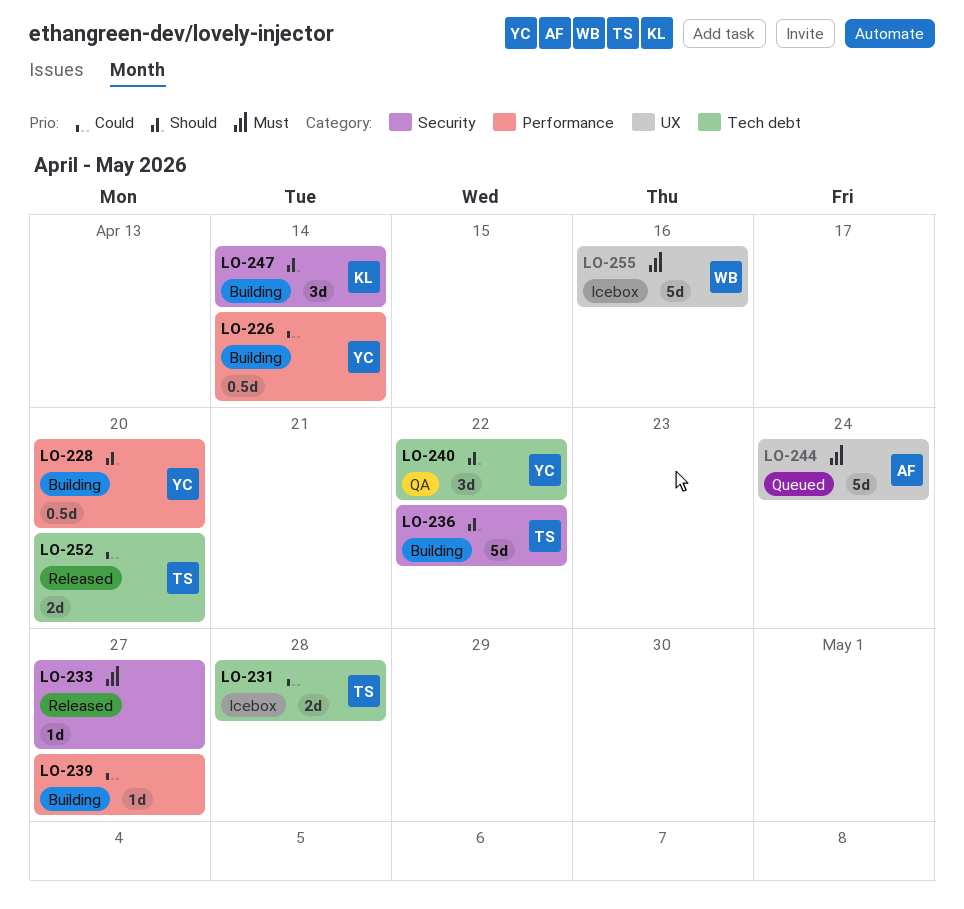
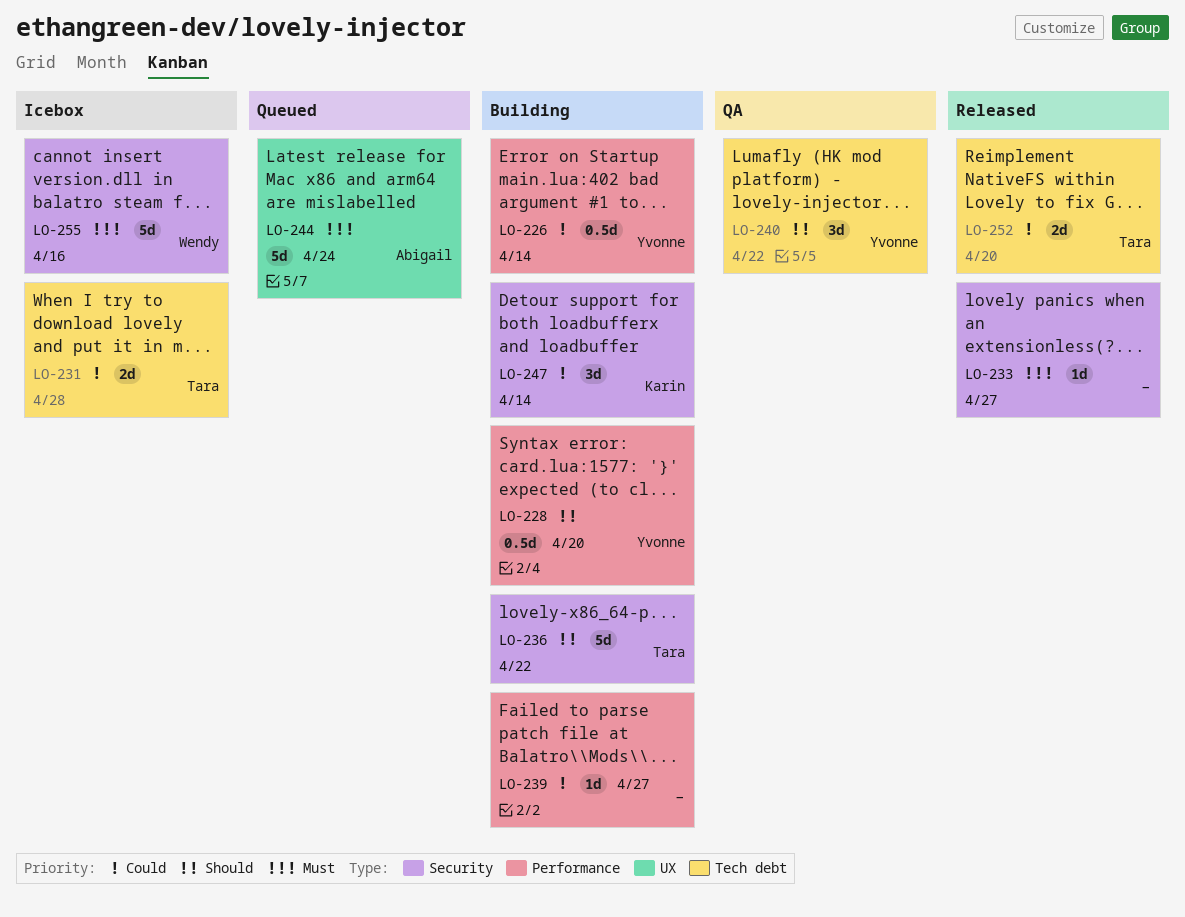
LO-247, priority: Should -> Could
LO-255, label: UX -> Security

